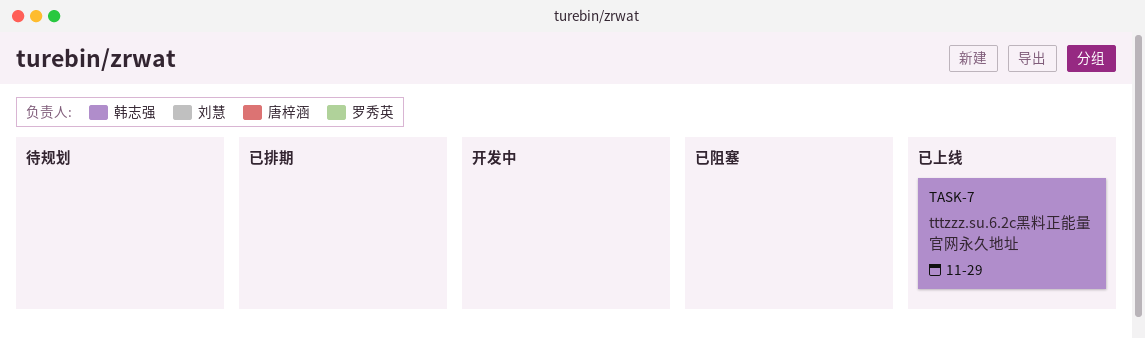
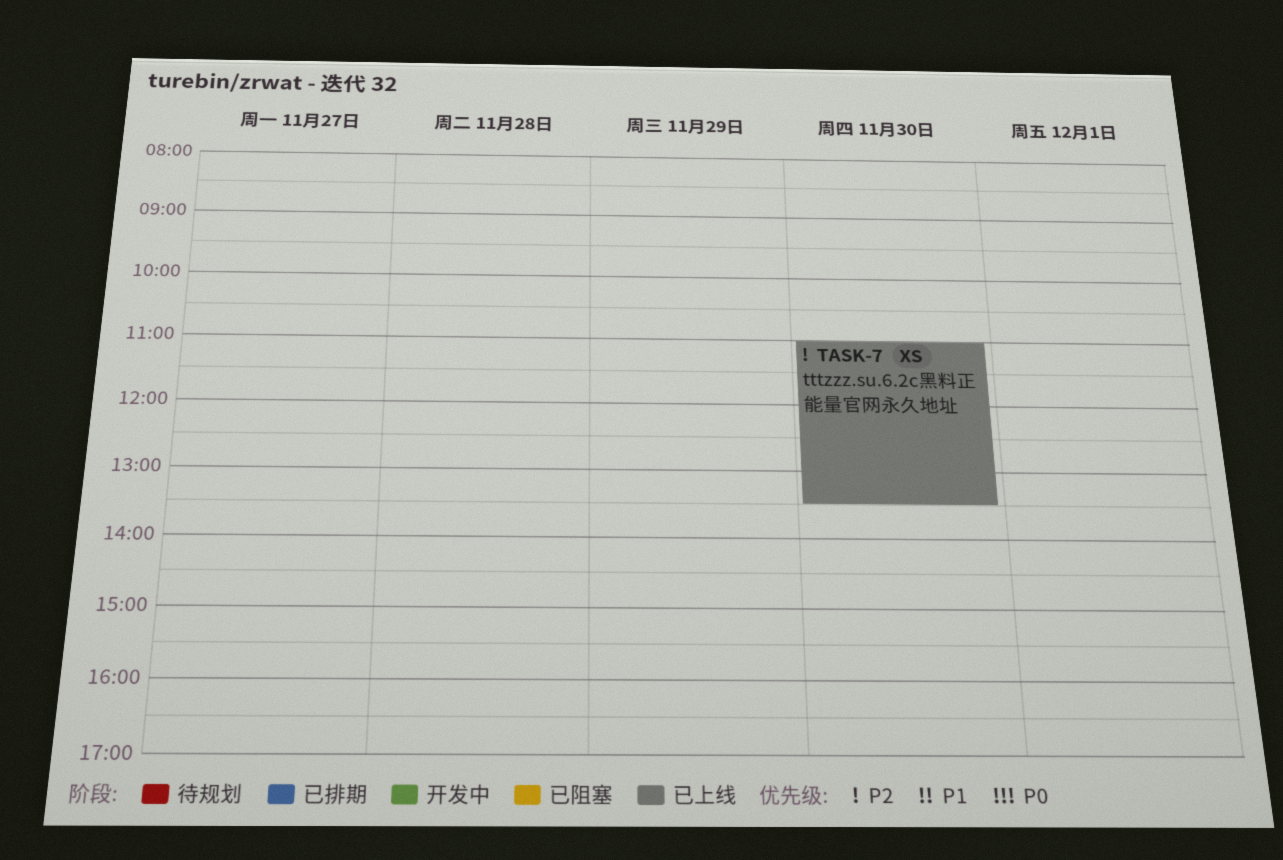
TASK-7, day: Nov 29 -> Nov 30

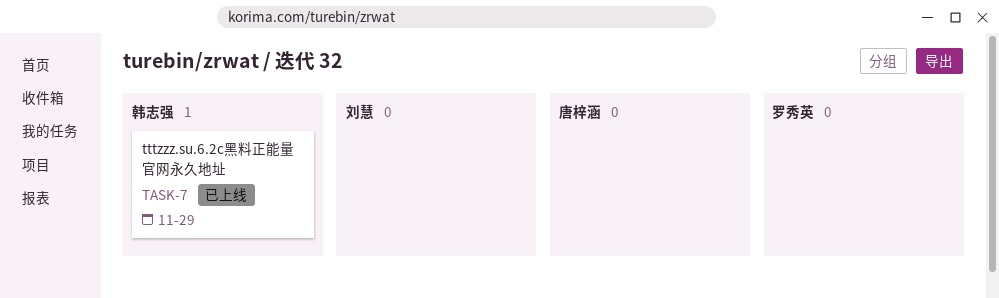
TASK-7, day: Nov 30 -> Nov 29

